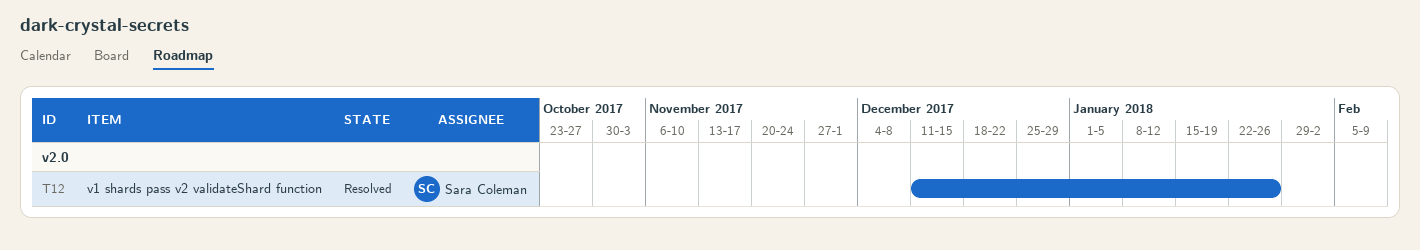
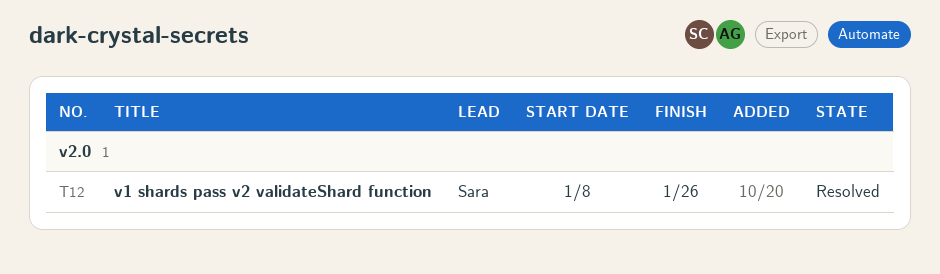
T12, start: Dec 11 -> Jan 8

